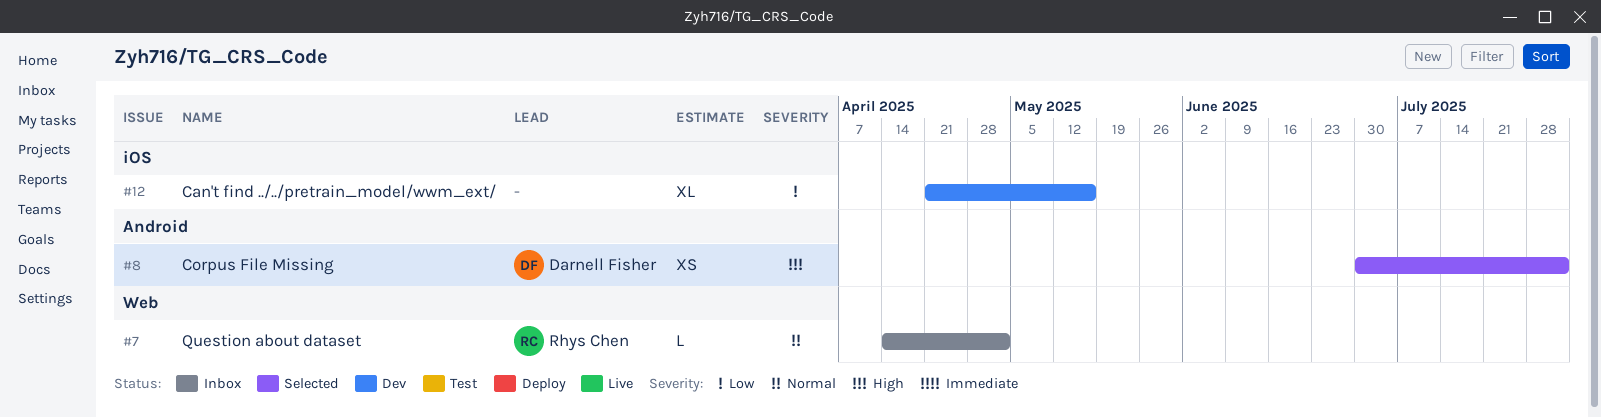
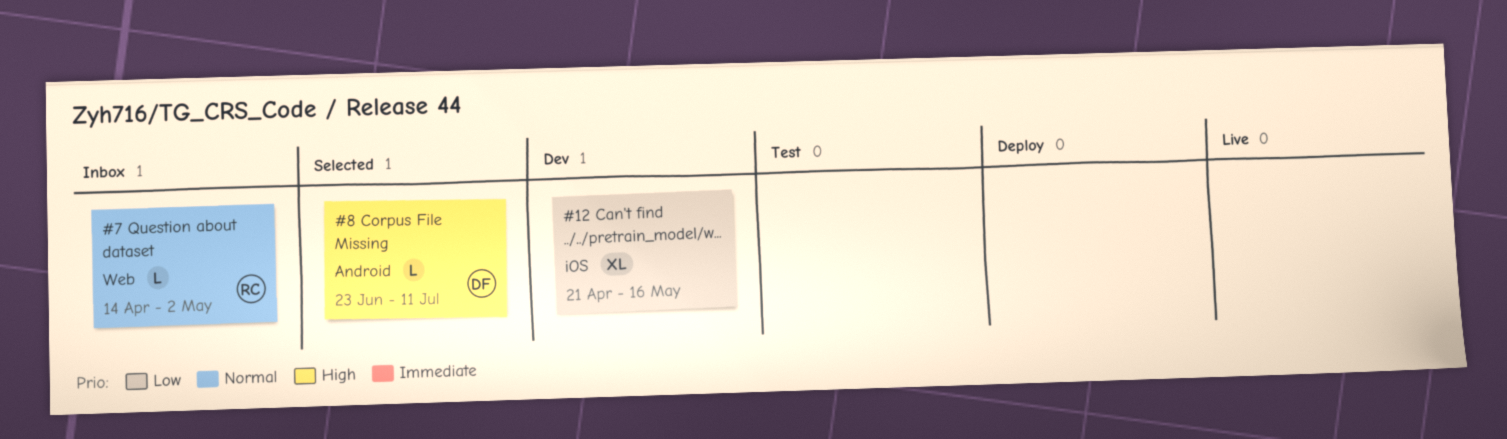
#8, estimate: XS -> L
#8, start: Jun 30 -> Jun 23
#8, due: Aug 1 -> Jul 11

